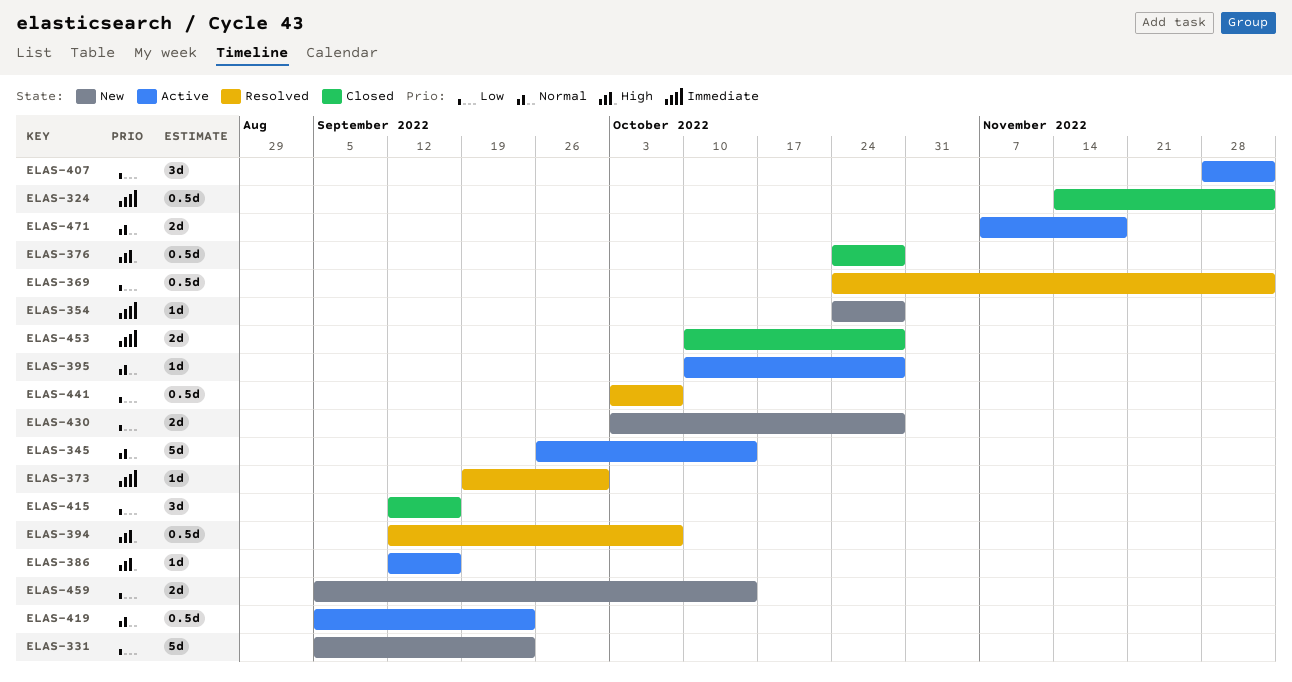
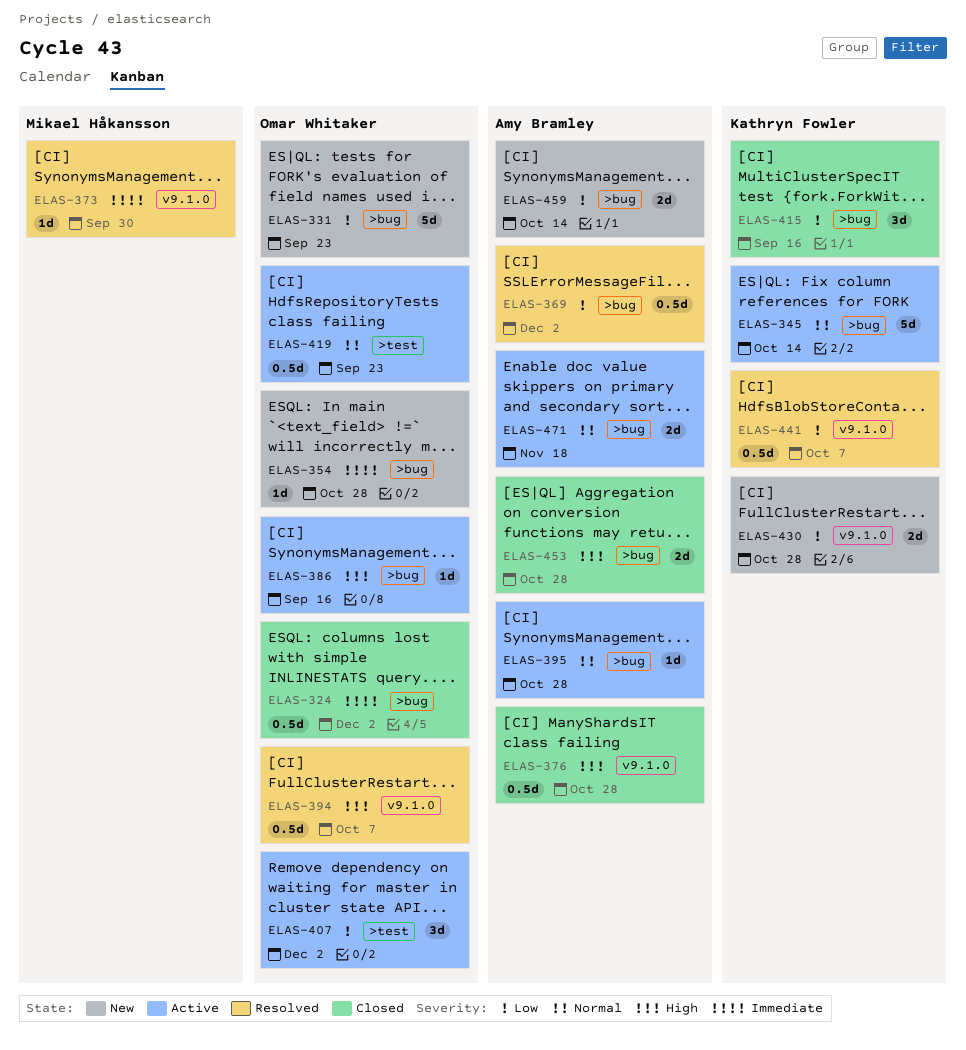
ELAS-453, priority: Immediate -> High

